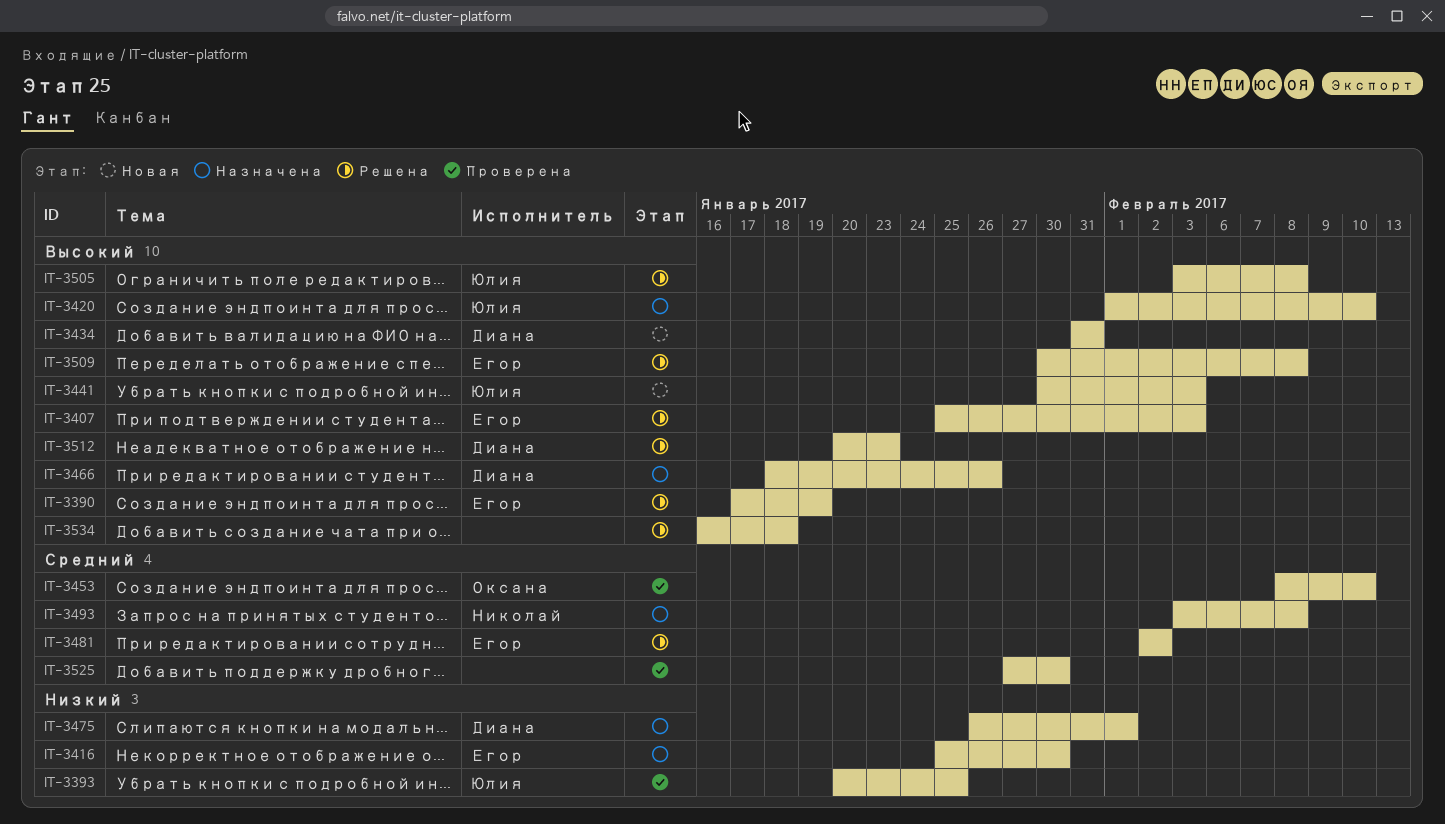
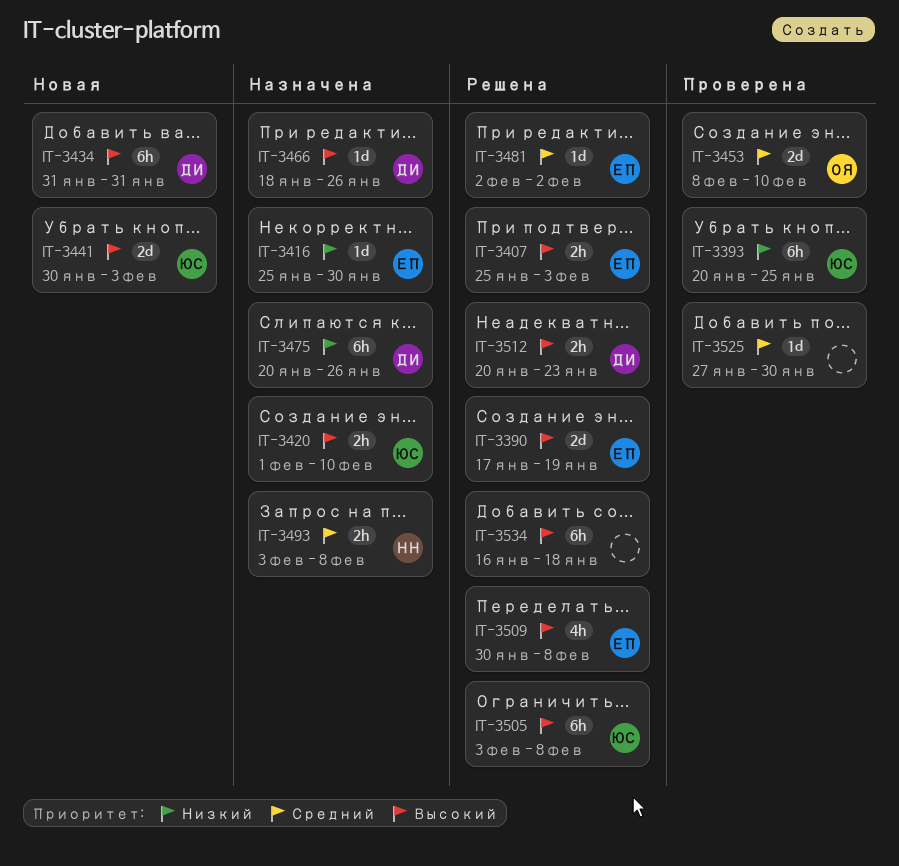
IT-3475, start: Jan 26 -> Jan 20
IT-3475, due: Feb 1 -> Jan 26

